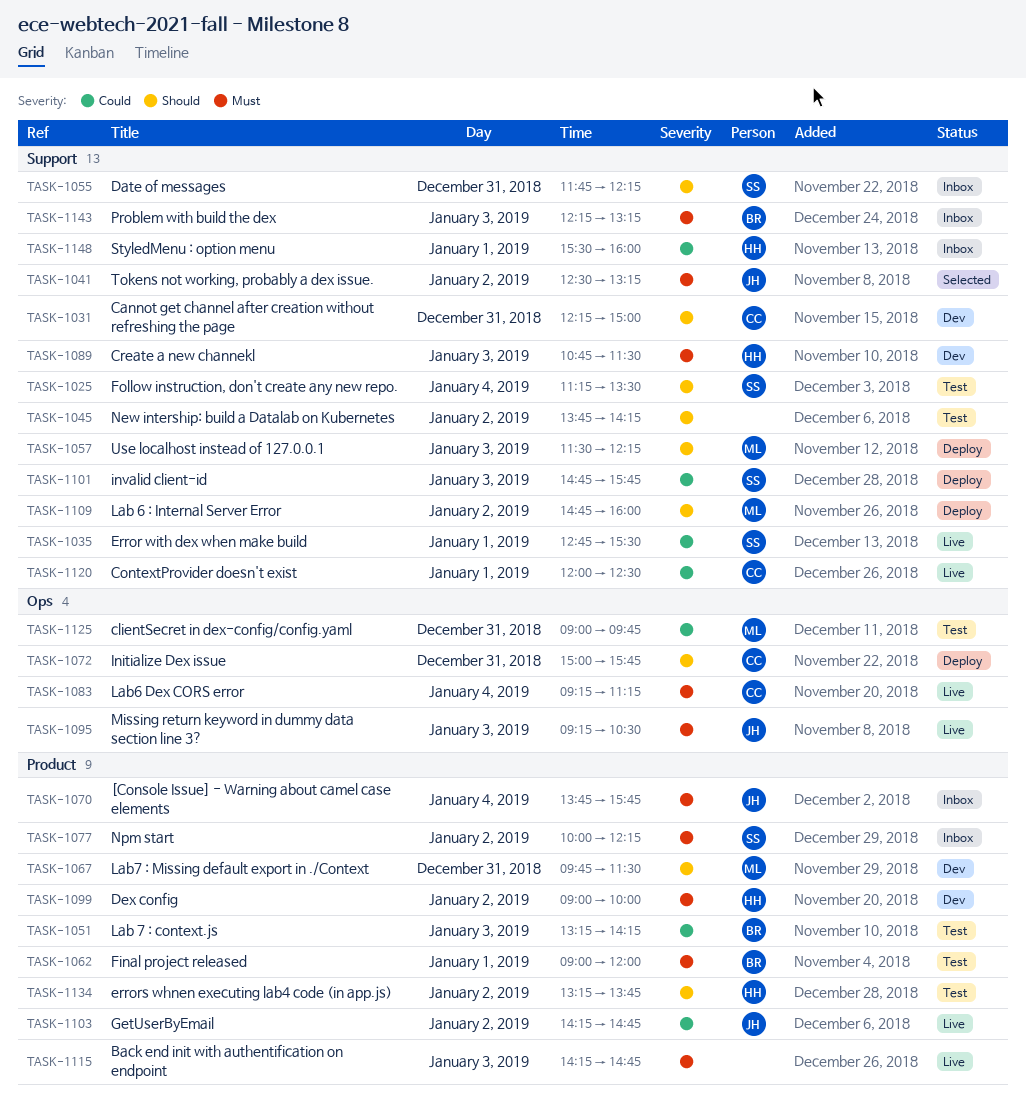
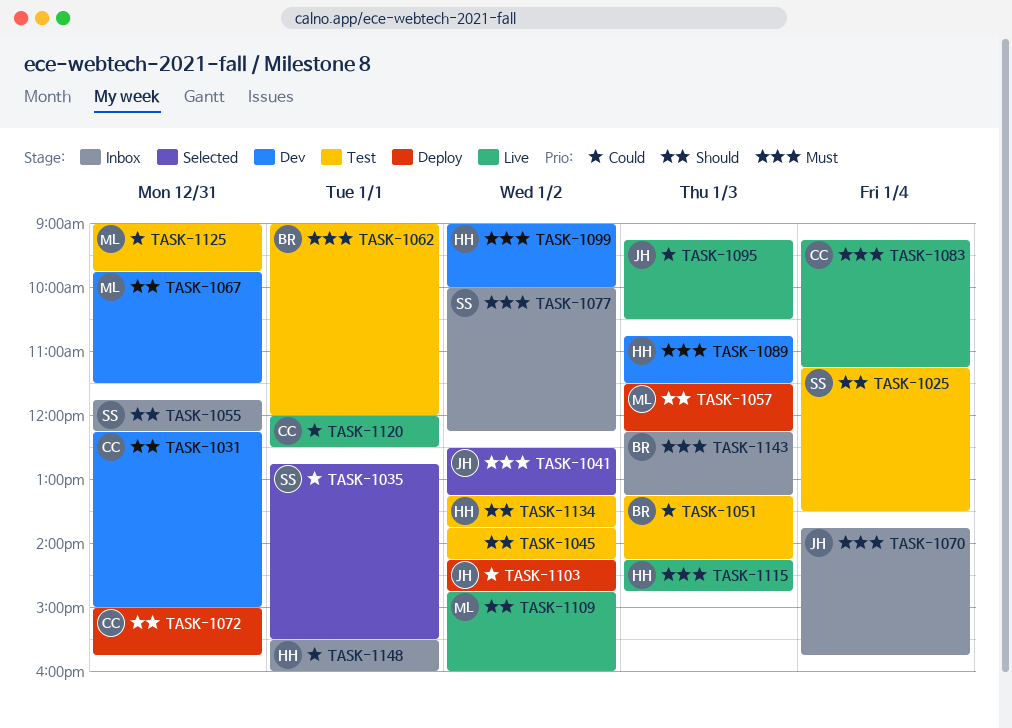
TASK-1035, status: Live -> Selected
TASK-1095, priority: Must -> Could
TASK-1101: present -> none
TASK-1103, status: Live -> Deploy
TASK-1109, status: Deploy -> Live
TASK-1115, owner: none -> HH

